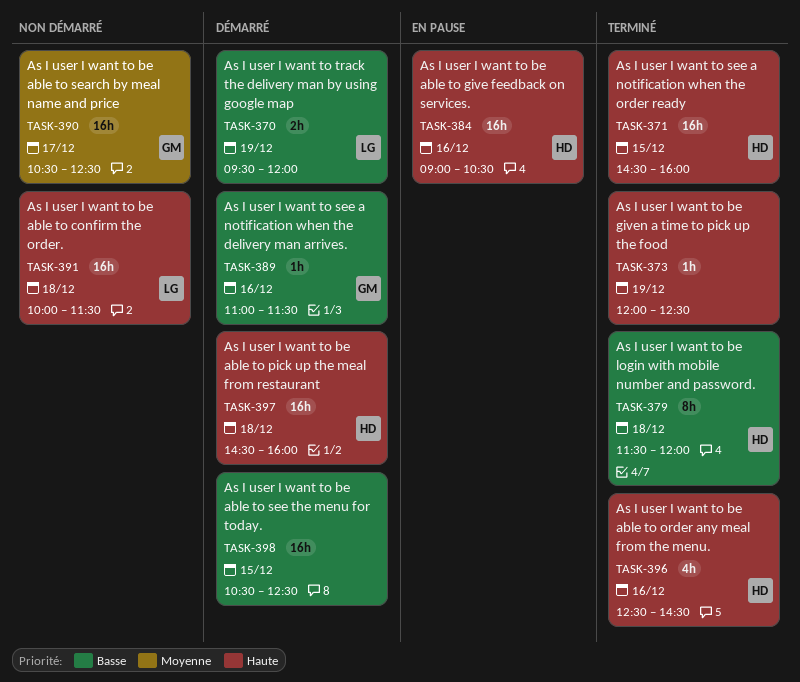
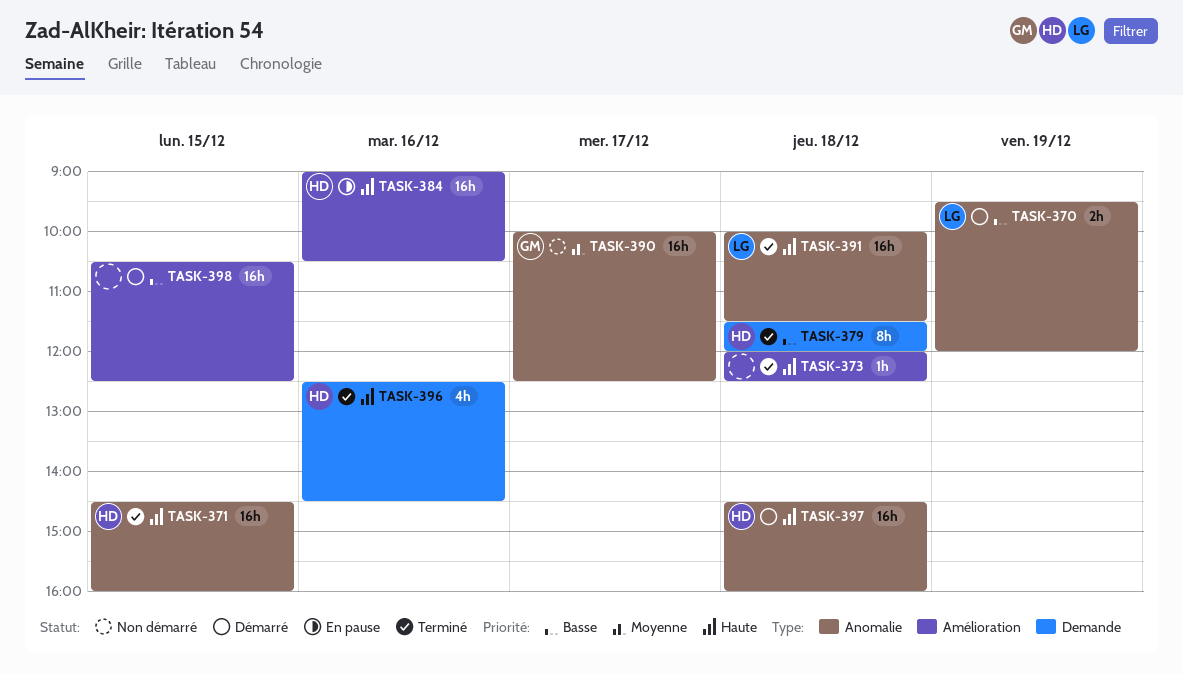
TASK-373, day: Dec 19 -> Dec 18
TASK-389: present -> none
TASK-390, begins: 10:30 -> 10:00
TASK-391, status: Non démarré -> Terminé

